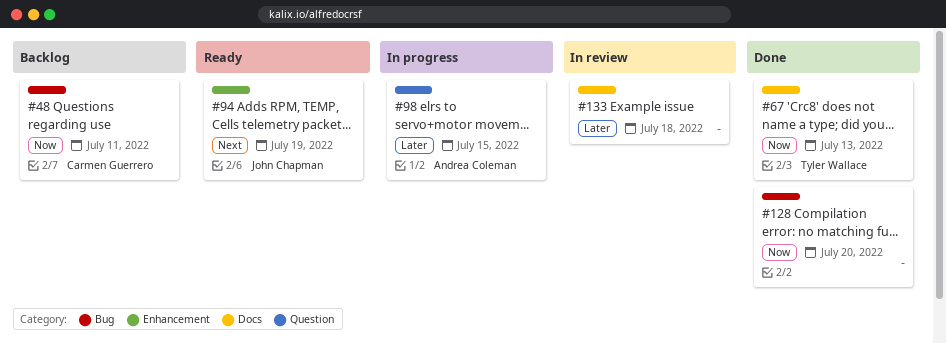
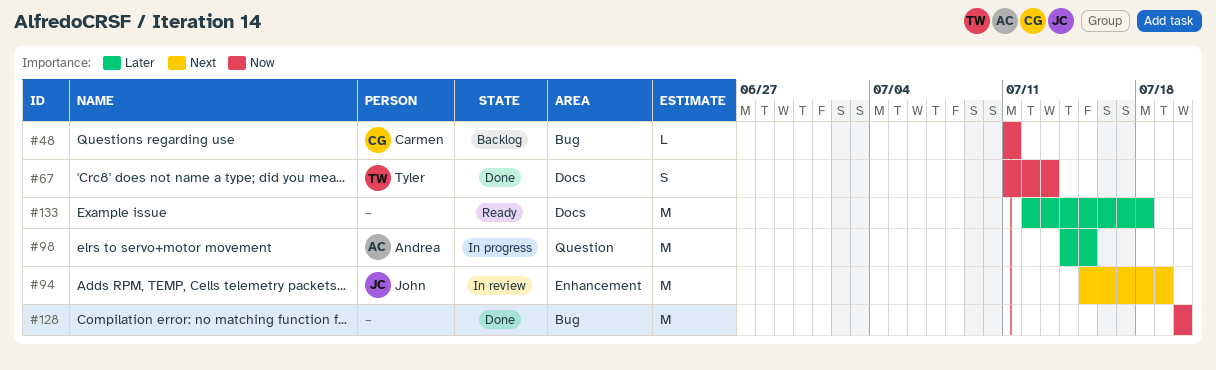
#94, status: Ready -> In review
#133, status: In review -> Ready

